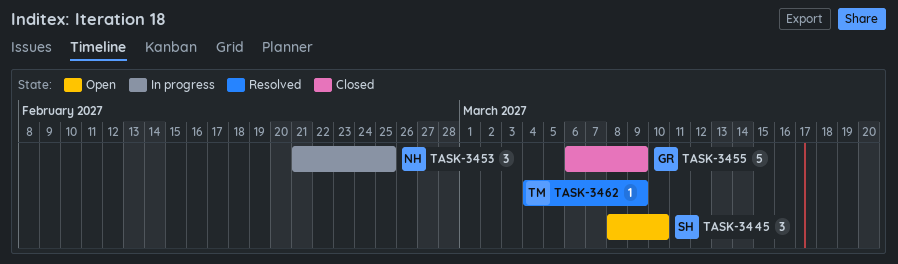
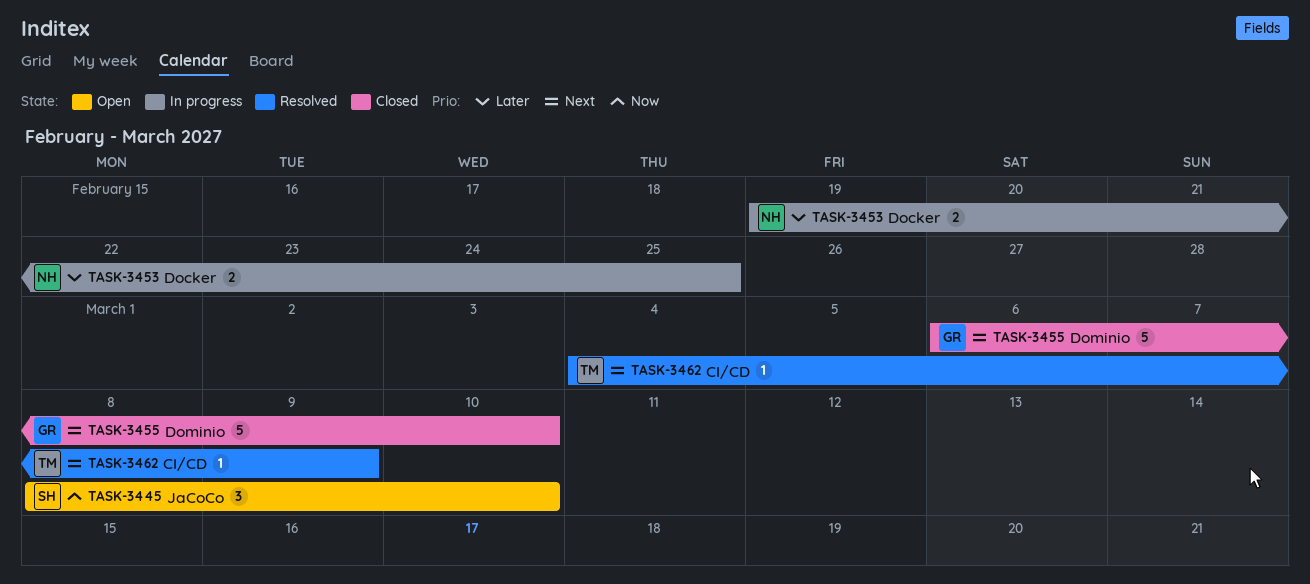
TASK-3453, estimate: 3 -> 2
TASK-3453, start: Feb 21 -> Feb 19
TASK-3455, due: Mar 9 -> Mar 10

